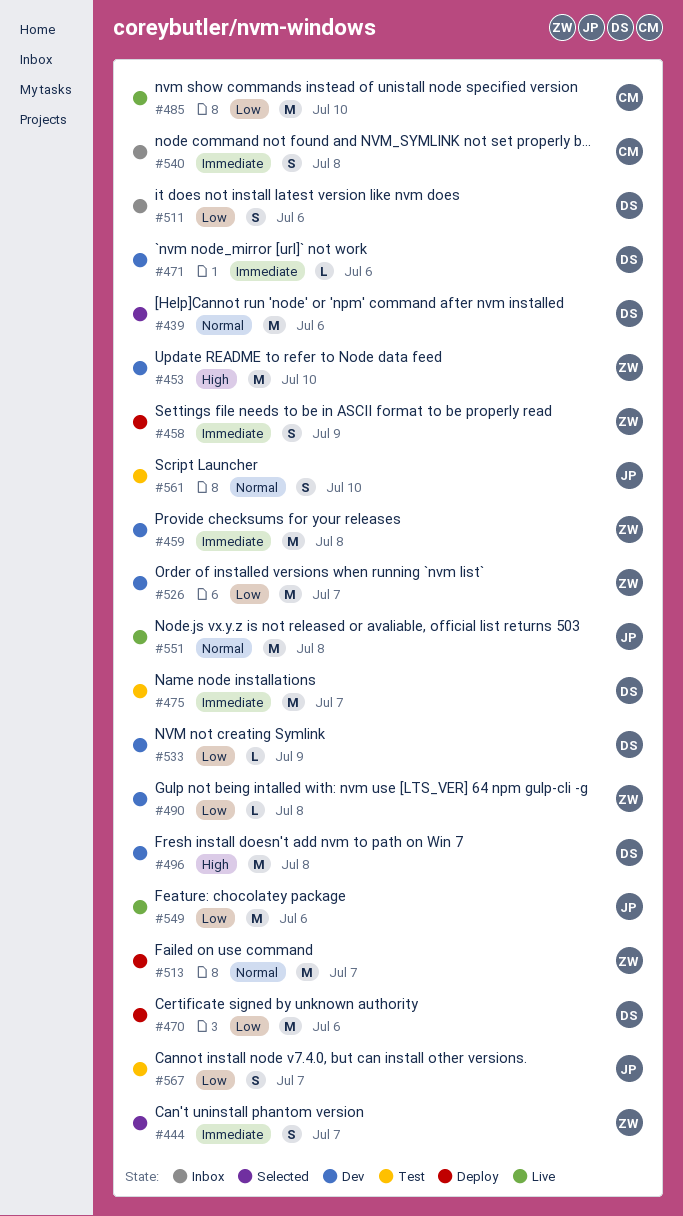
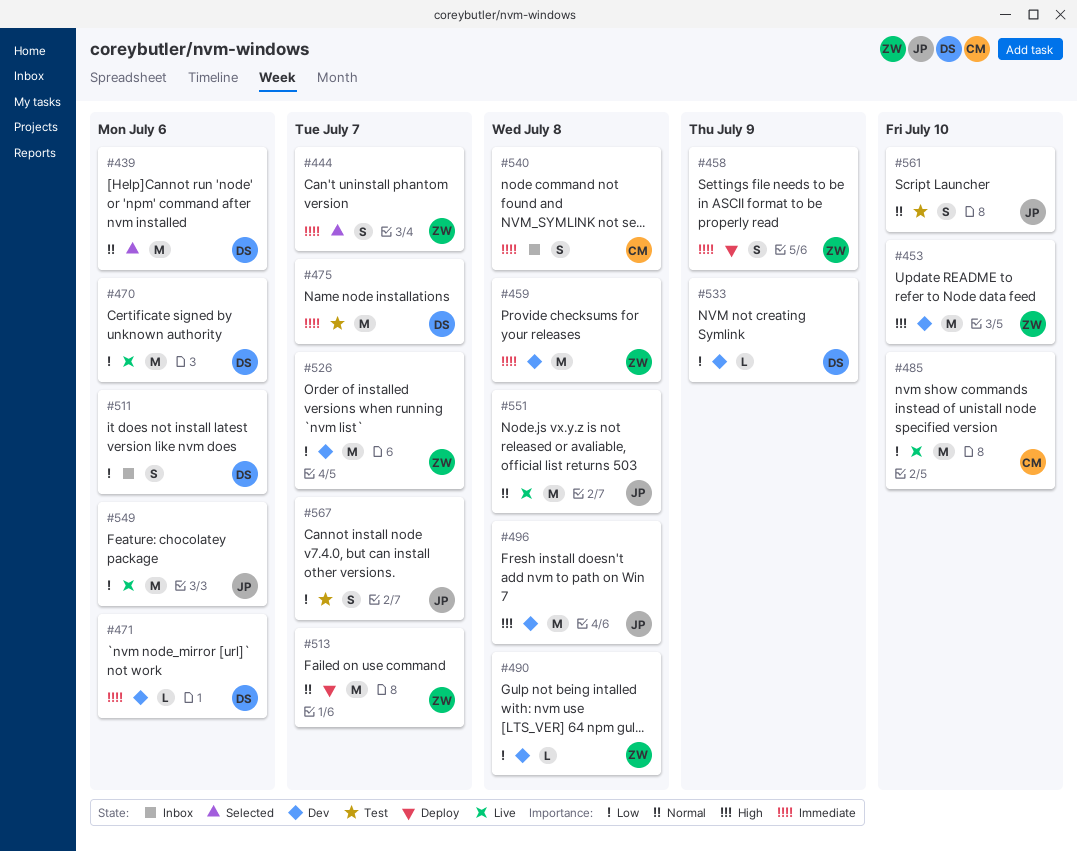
#470, status: Deploy -> Live
#496, owner: DS -> JP

